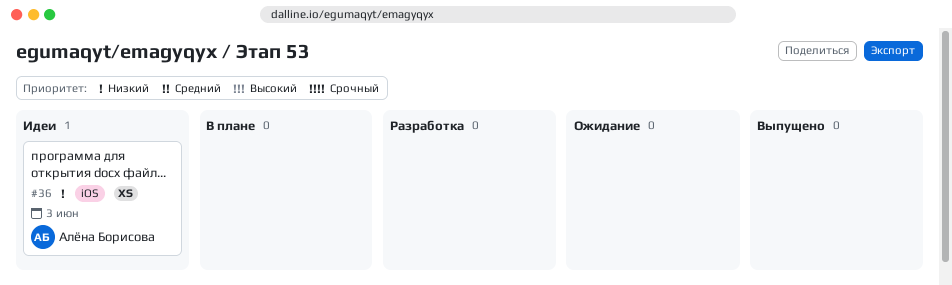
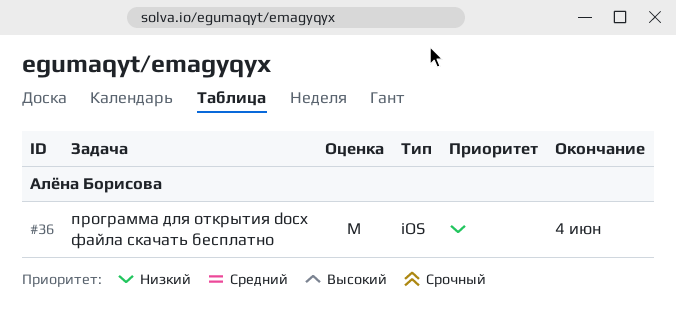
#36, estimate: XS -> M
#36, due: Jun 3 -> Jun 4

